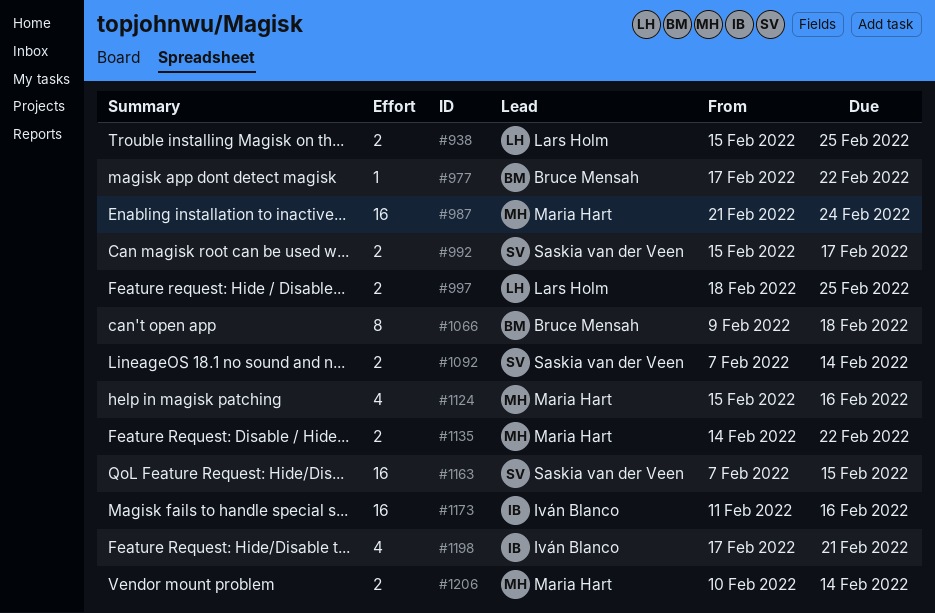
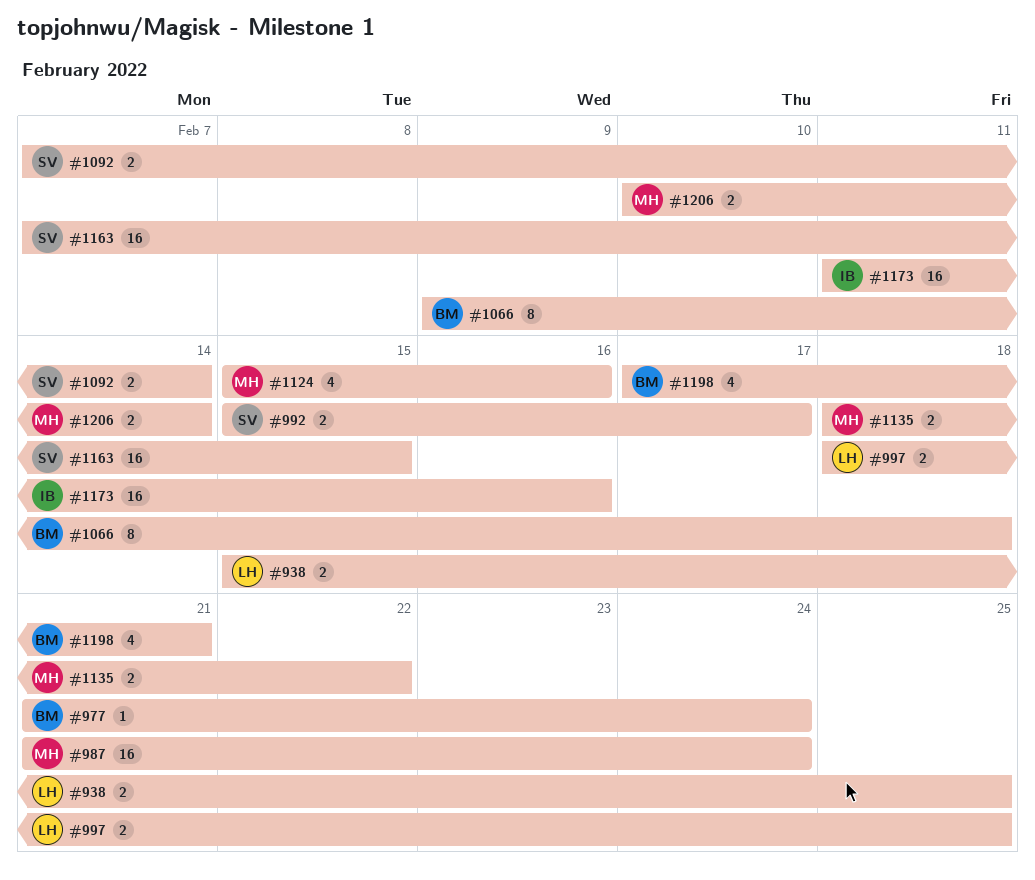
#977, start: Feb 17 -> Feb 21
#977, due: Feb 22 -> Feb 24
#1135, start: Feb 14 -> Feb 18
#1198, owner: Iván Blanco -> Bruce Mensah

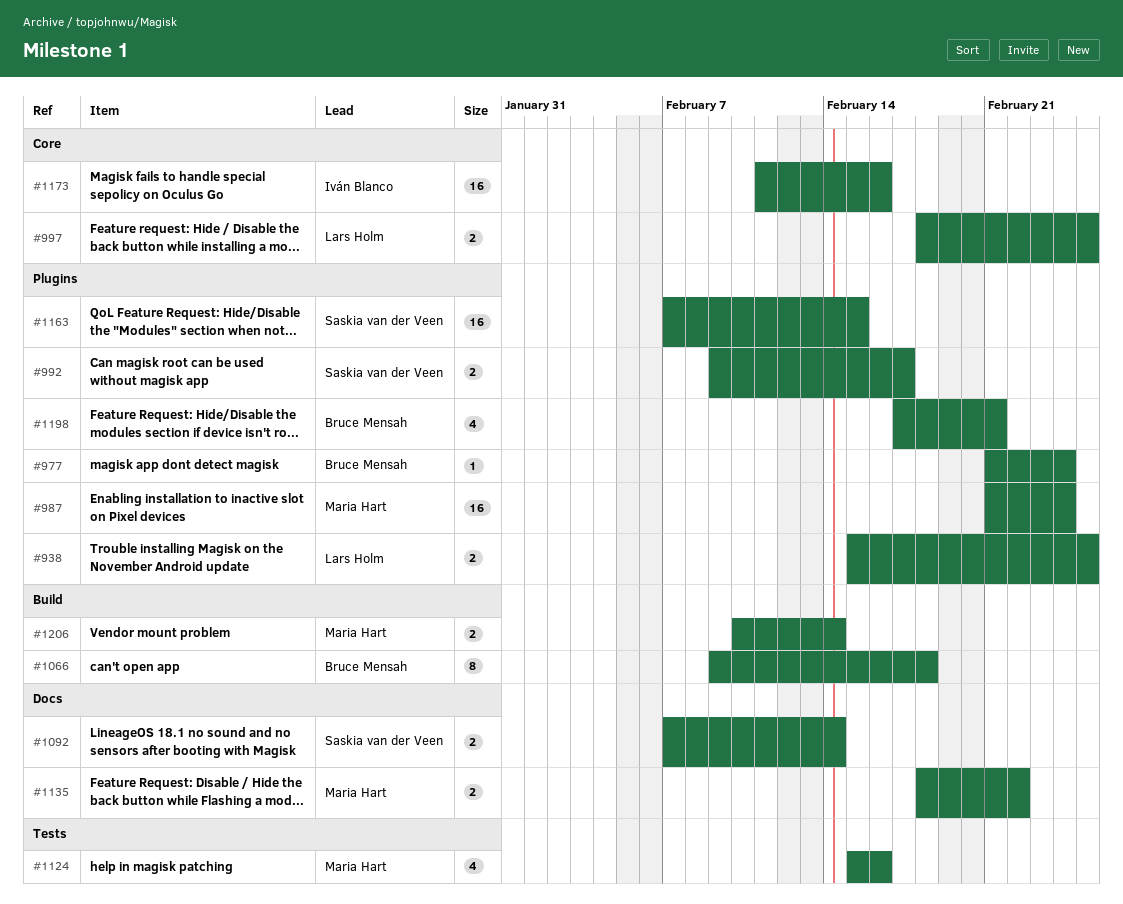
#992, start: Feb 15 -> Feb 9

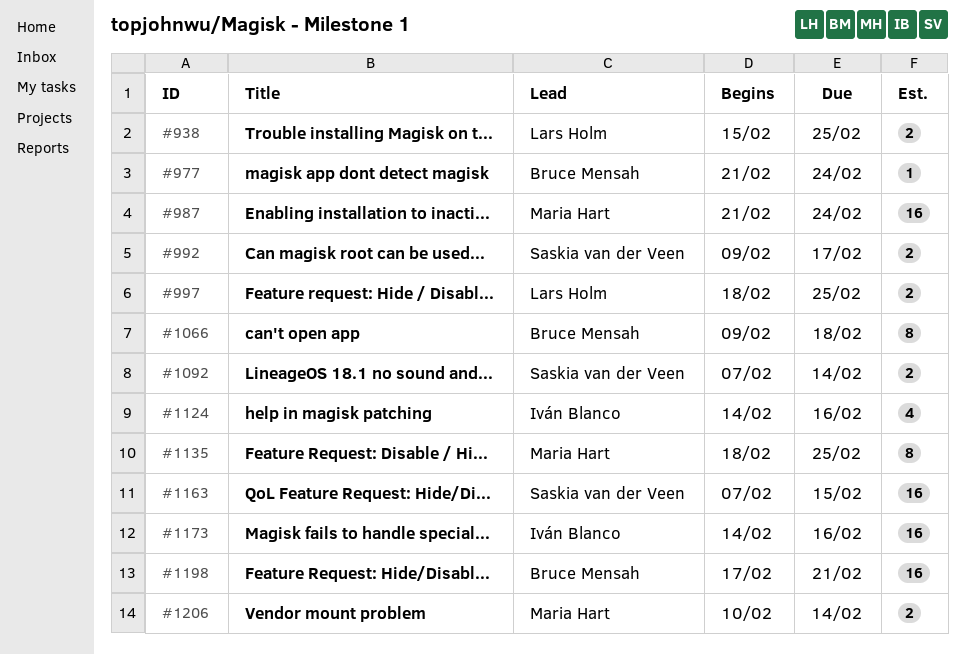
#1124, owner: Maria Hart -> Iván Blanco
#1124, start: Feb 15 -> Feb 14
#1135, estimate: 2 -> 8
#1135, due: Feb 22 -> Feb 25
#1173, start: Feb 11 -> Feb 14
#1198, estimate: 4 -> 16

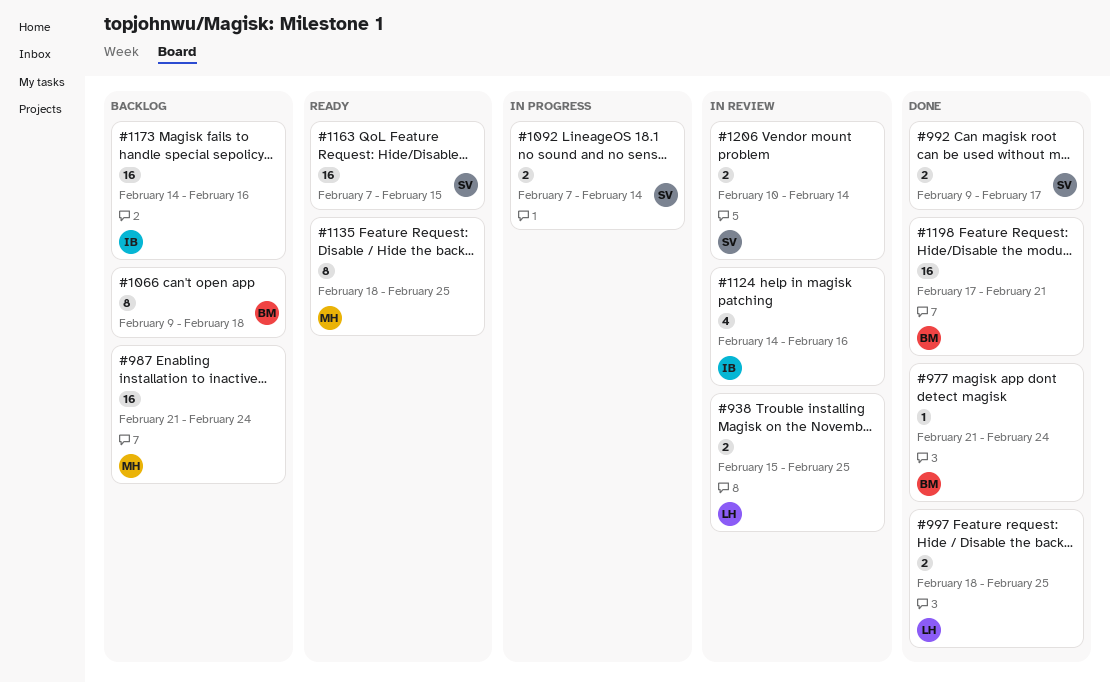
#1206, owner: Maria Hart -> Saskia van der Veen

